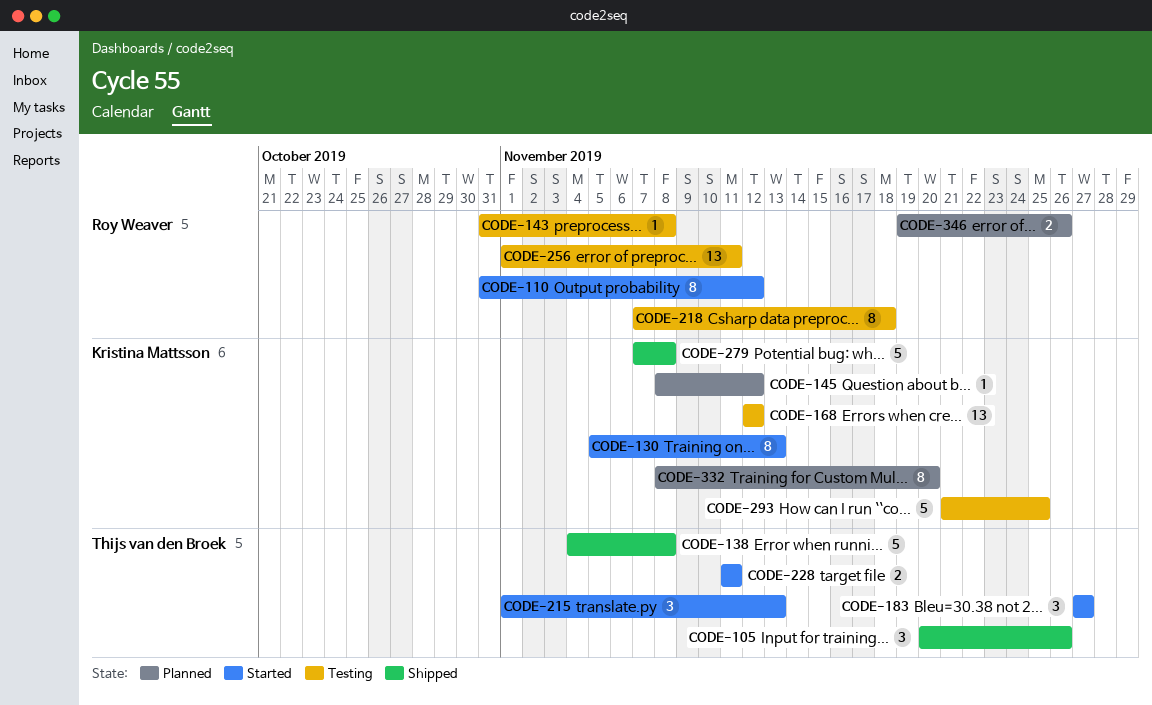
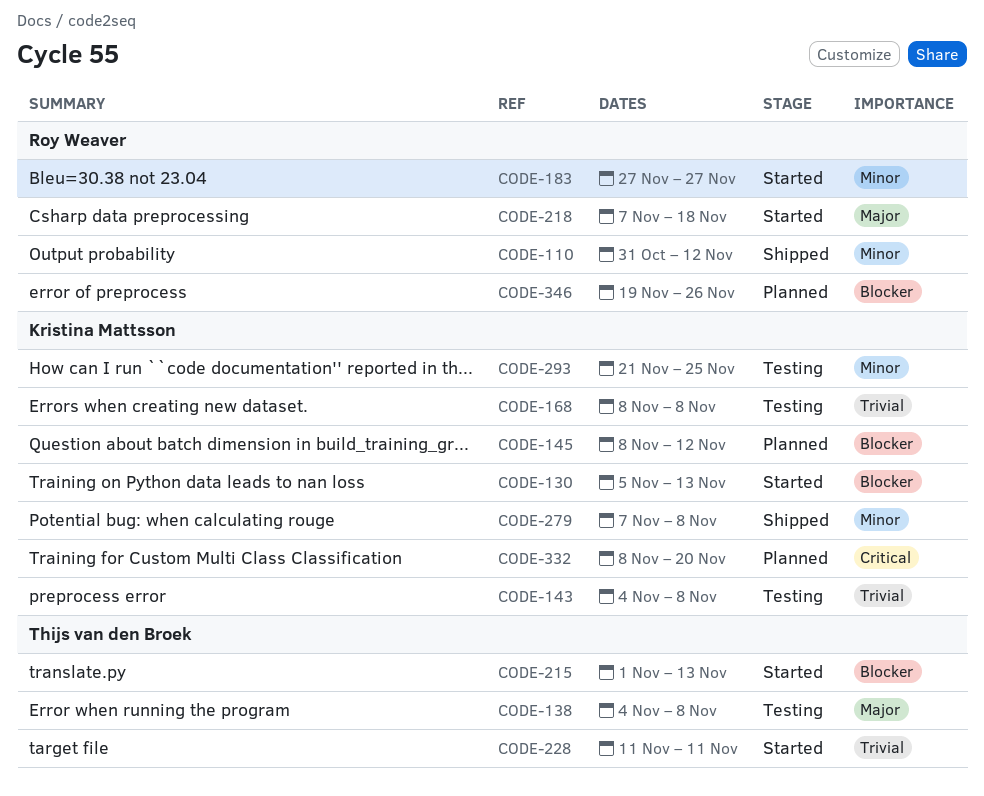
CODE-105: present -> none
CODE-110, status: Started -> Shipped
CODE-138, status: Shipped -> Testing
CODE-143, owner: Roy Weaver -> Kristina Mattsson
CODE-143, start: Oct 31 -> Nov 4
CODE-168, start: Nov 12 -> Nov 8
CODE-168, due: Nov 12 -> Nov 8
CODE-183, owner: Thijs van den Broek -> Roy Weaver
CODE-218, status: Testing -> Started
CODE-256: present -> none

